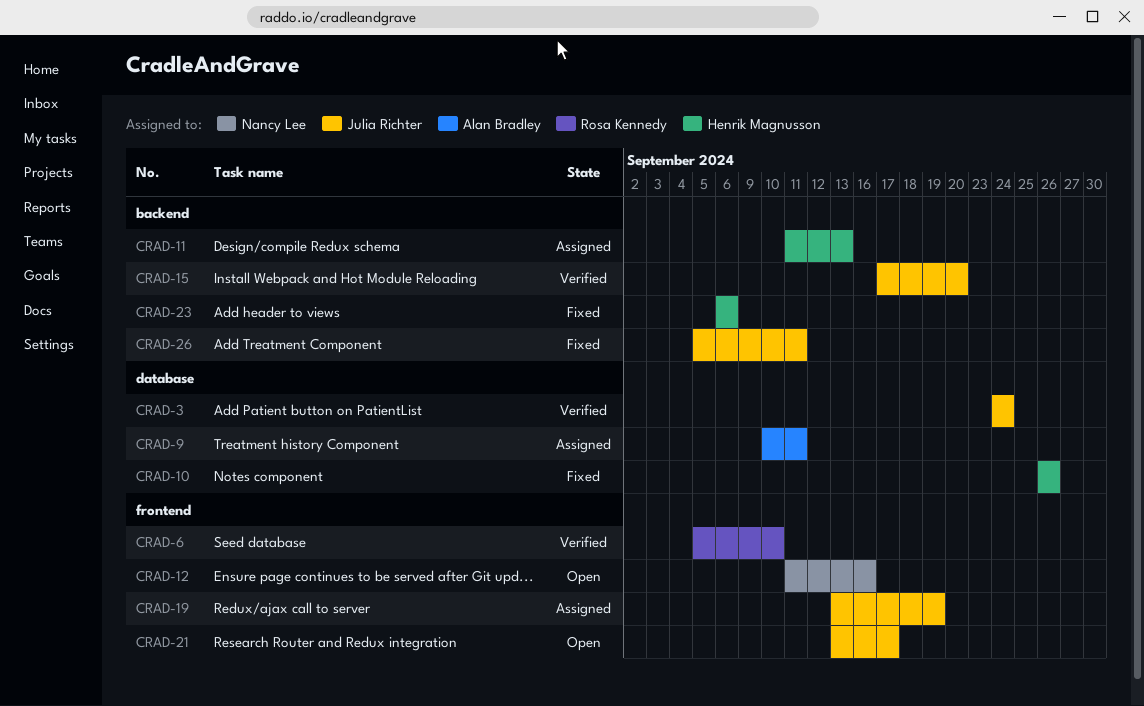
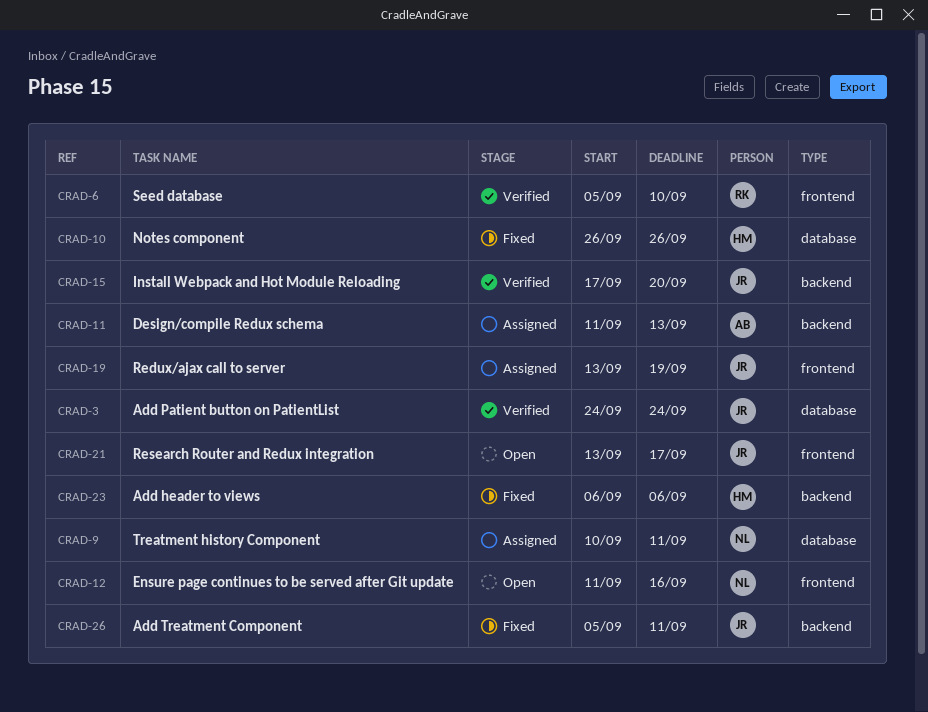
CRAD-9, owner: Alan Bradley -> Nancy Lee
CRAD-11, owner: Henrik Magnusson -> Alan Bradley

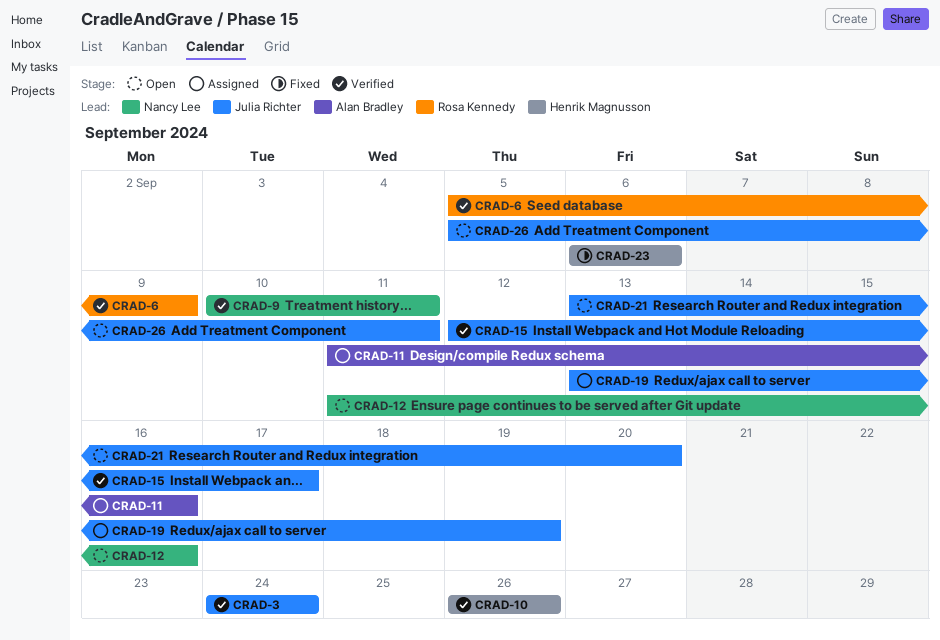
CRAD-6, due: Sep 10 -> Sep 9
CRAD-9, status: Assigned -> Verified
CRAD-10, status: Fixed -> Verified
CRAD-11, due: Sep 13 -> Sep 16
CRAD-15, start: Sep 17 -> Sep 12
CRAD-15, due: Sep 20 -> Sep 17
CRAD-21, due: Sep 17 -> Sep 20
CRAD-26, status: Fixed -> Open

